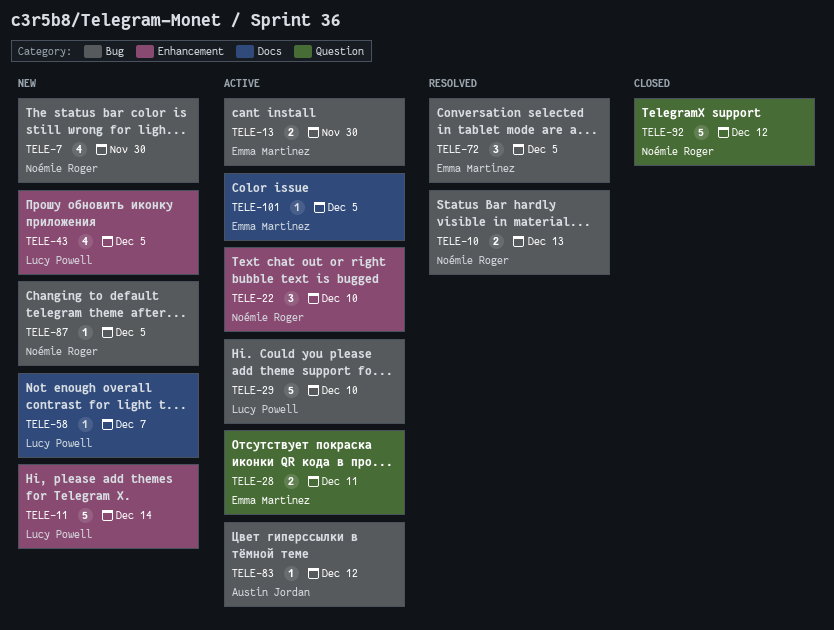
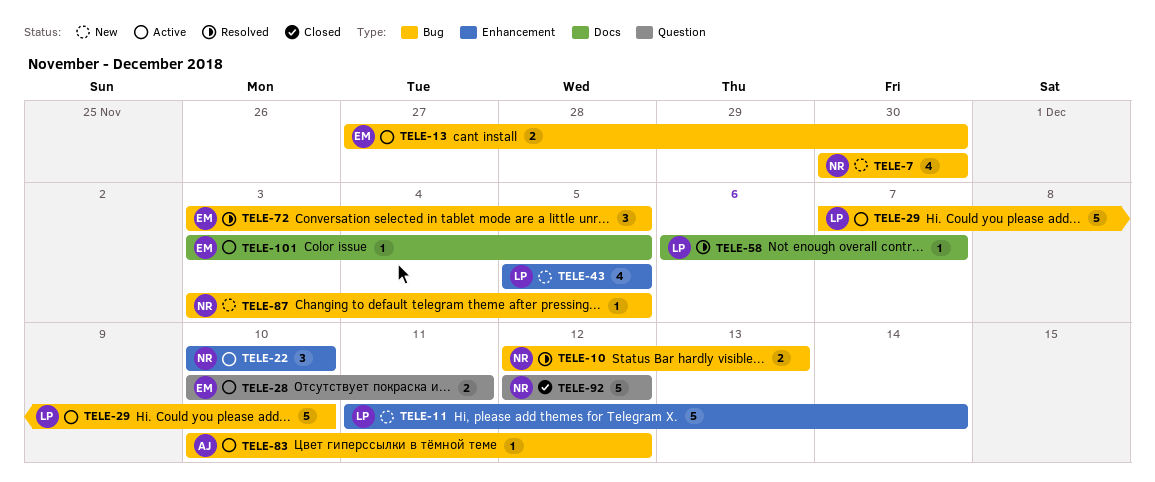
TELE-58, status: New -> Resolved

